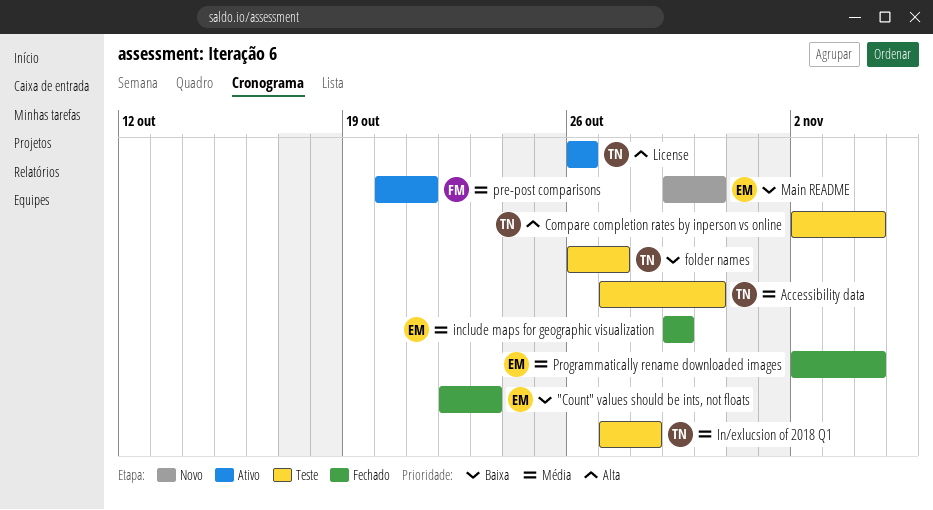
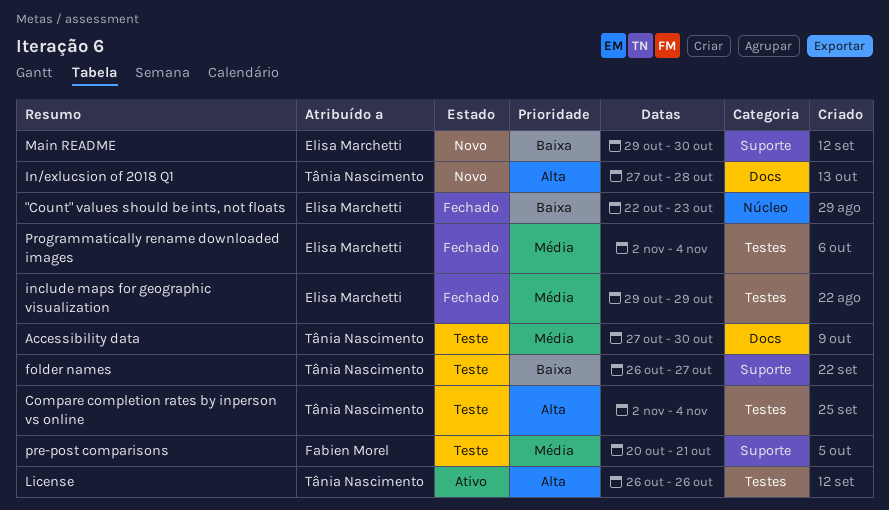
In/exlucsion of 2018 Q1, status: Teste -> Novo
In/exlucsion of 2018 Q1, priority: Média -> Alta
pre-post comparisons, status: Ativo -> Teste

